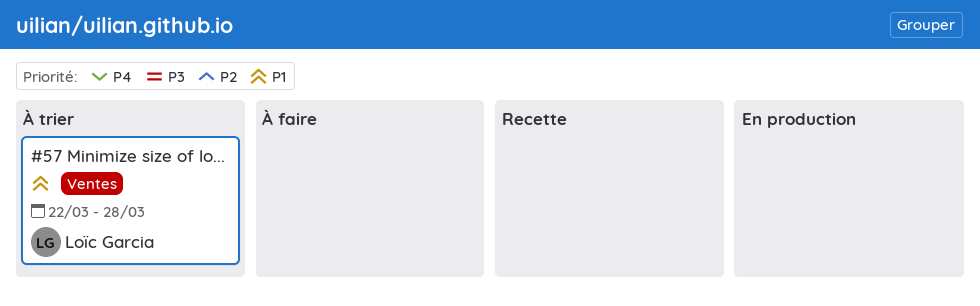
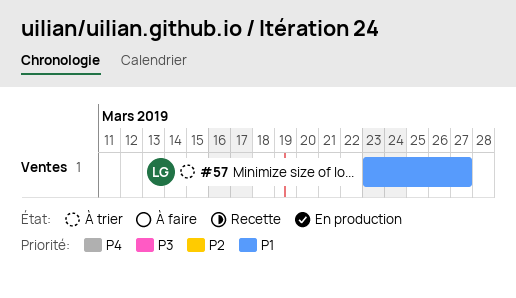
#57, start: Mar 22 -> Mar 23
#57, due: Mar 28 -> Mar 27

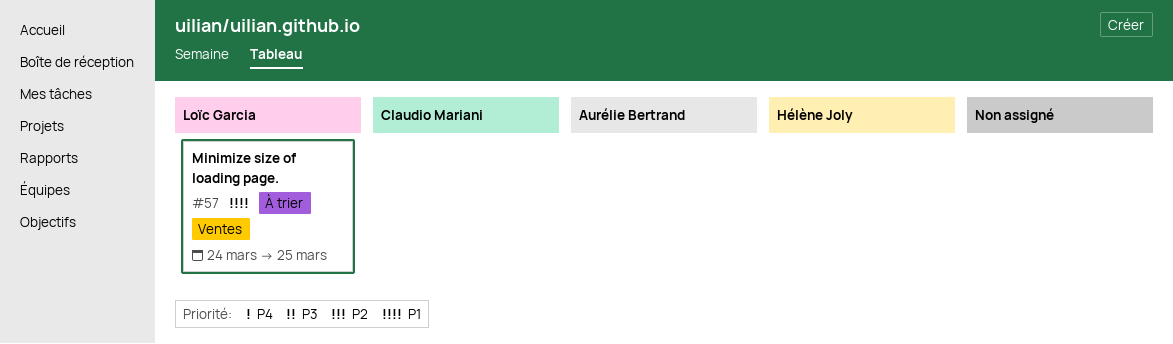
#57, start: Mar 23 -> Mar 24
#57, due: Mar 27 -> Mar 25

